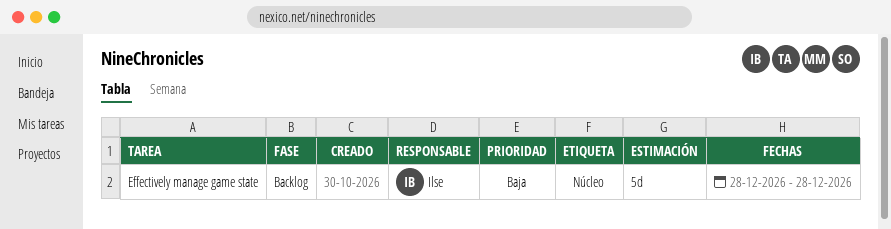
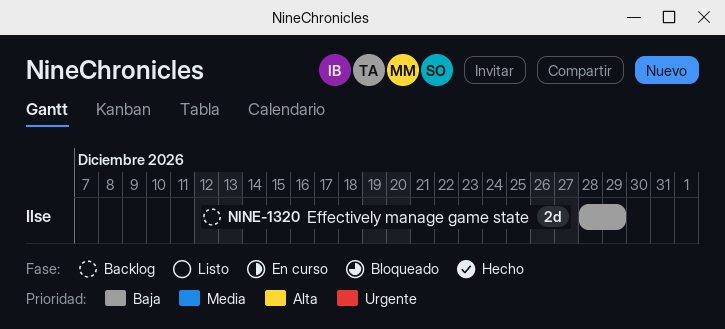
Effectively manage game state, estimate: 5d -> 2d
Effectively manage game state, due: Dec 28 -> Dec 29

